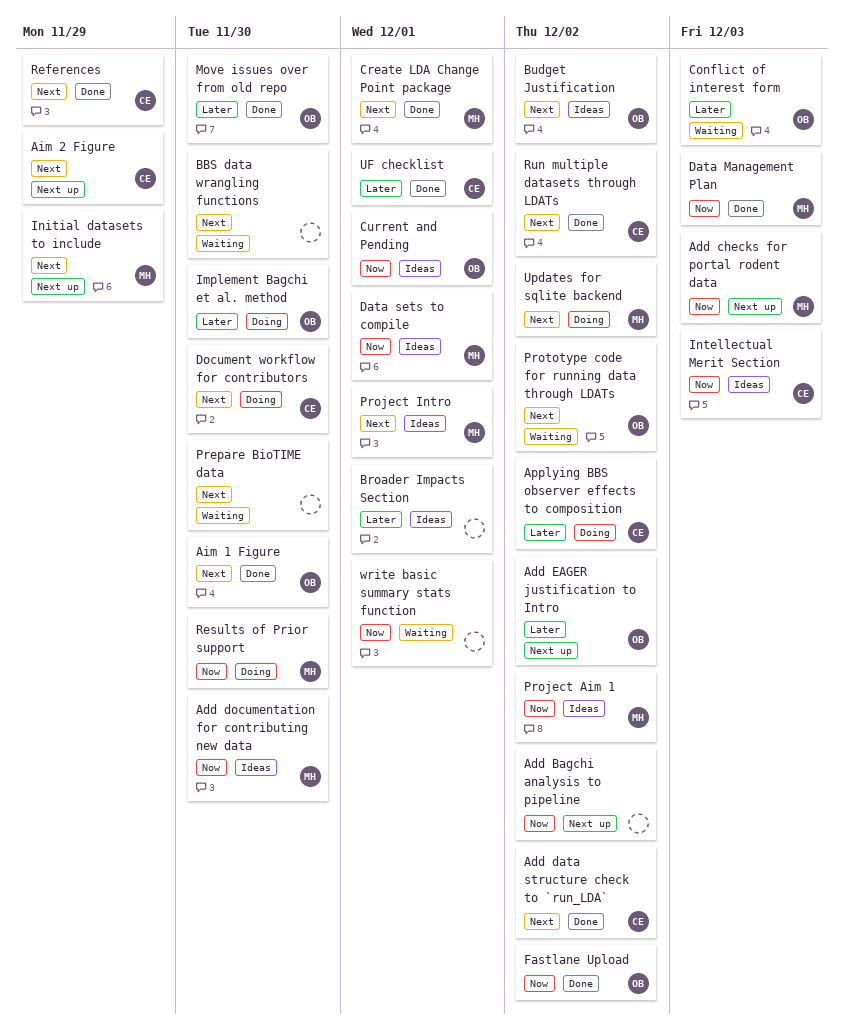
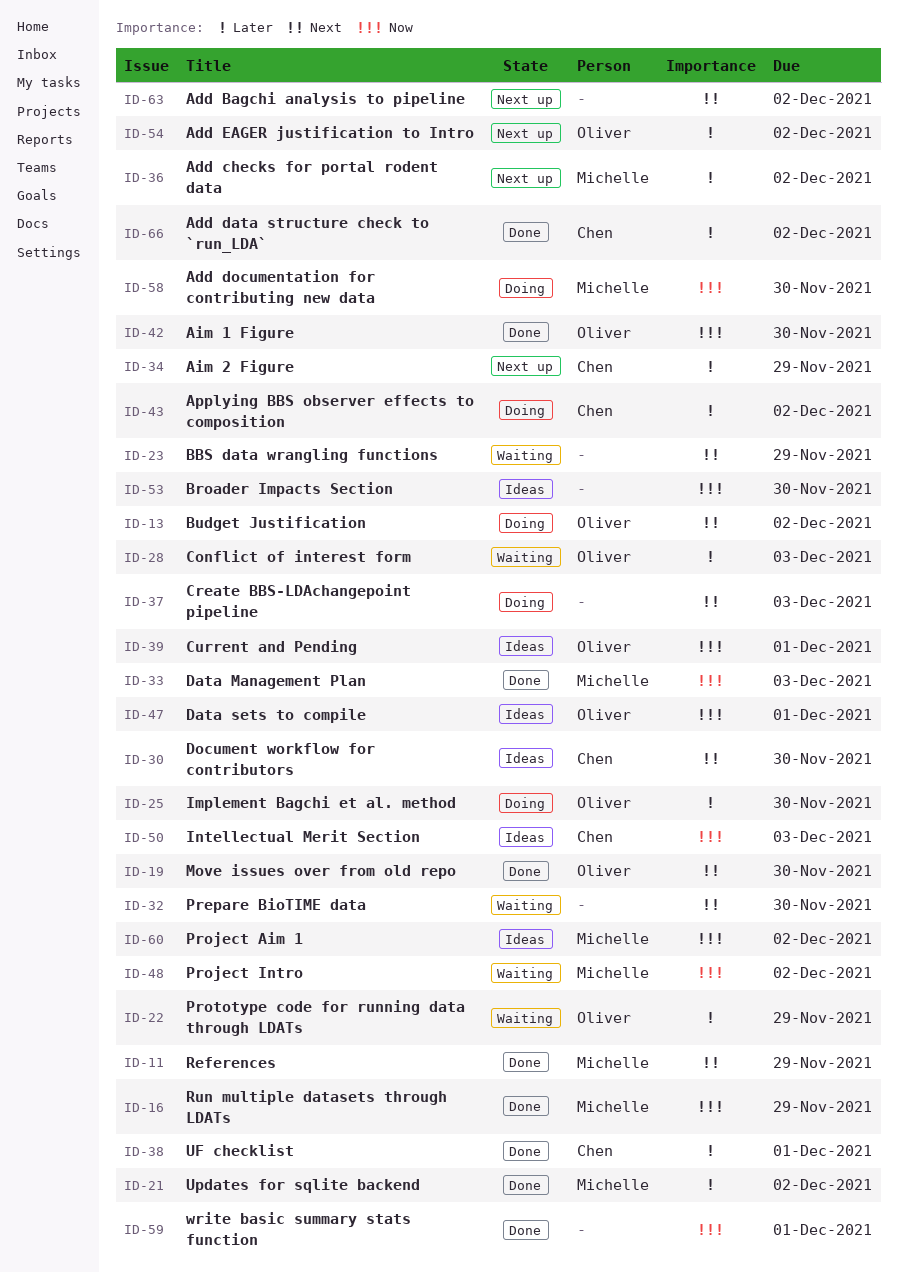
Add Bagchi analysis to pipeline, priority: Now -> Next
Add checks for portal rodent data, priority: Now -> Later
Add checks for portal rodent data, due: Dec 3 -> Dec 2
Add data structure check to `run_LDA`, priority: Next -> Later
Add documentation for contributing new data, status: Ideas -> Doing
Aim 1 Figure, priority: Next -> Now
Aim 2 Figure, priority: Next -> Later
BBS data wrangling functions, due: Nov 30 -> Nov 29
Broader Impacts Section, priority: Later -> Now
Broader Impacts Section, due: Dec 1 -> Nov 30
Budget Justification, status: Ideas -> Doing
Create BBS-LDAchangepoint pipeline: none -> present
Create LDA Change Point package: present -> none
Data sets to compile, owner: Michelle -> Oliver
Document workflow for contributors, status: Doing -> Ideas
Fastlane Upload: present -> none
Initial datasets to include: present -> none
Move issues over from old repo, priority: Later -> Next
Project Intro, status: Ideas -> Waiting
Project Intro, priority: Next -> Now
Project Intro, due: Dec 1 -> Dec 2
Prototype code for running data through LDATs, priority: Next -> Later
Prototype code for running data through LDATs, due: Dec 2 -> Nov 29
References, owner: Chen -> Michelle
Results of Prior support: present -> none
Run multiple datasets through LDATs, owner: Chen -> Michelle
Run multiple datasets through LDATs, priority: Next -> Now
Run multiple datasets through LDATs, due: Dec 2 -> Nov 29
Updates for sqlite backend, status: Doing -> Done
Updates for sqlite backend, priority: Next -> Later
write basic summary stats function, status: Waiting -> Done

